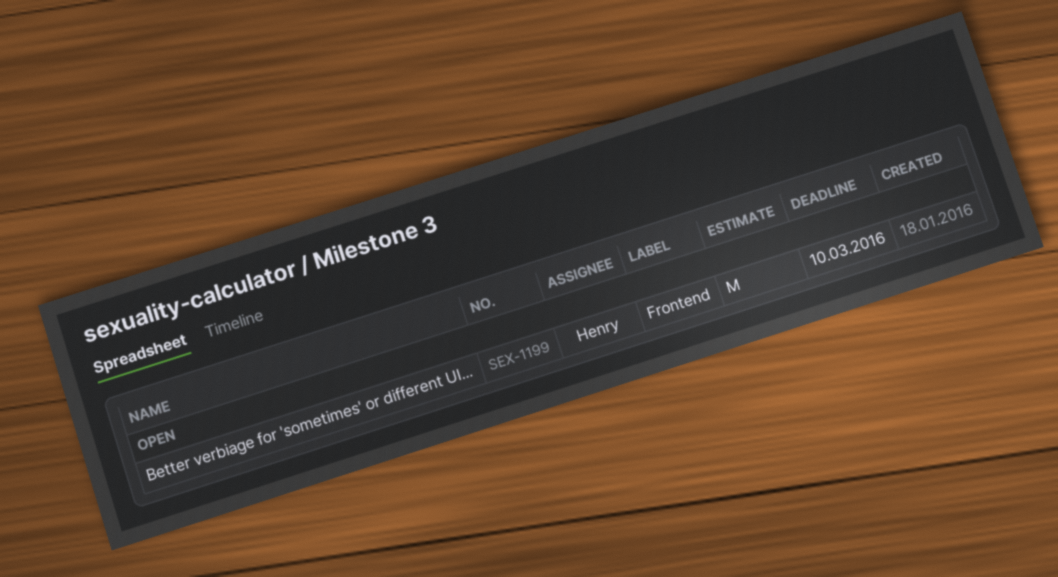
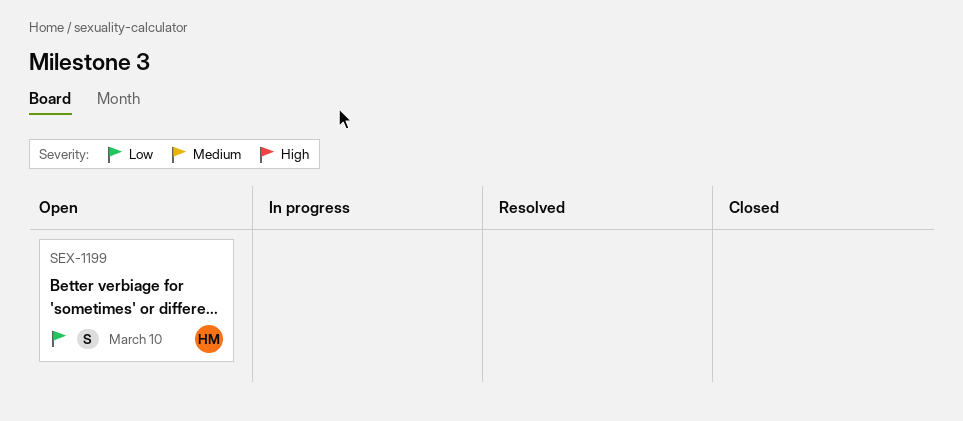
SEX-1199, estimate: M -> S

